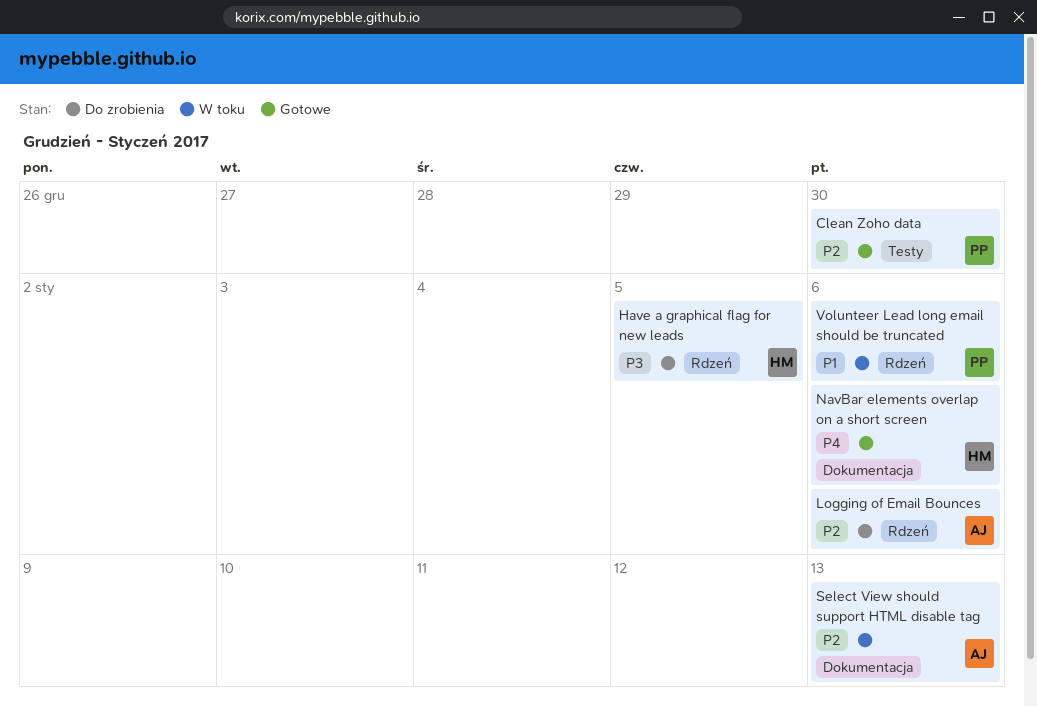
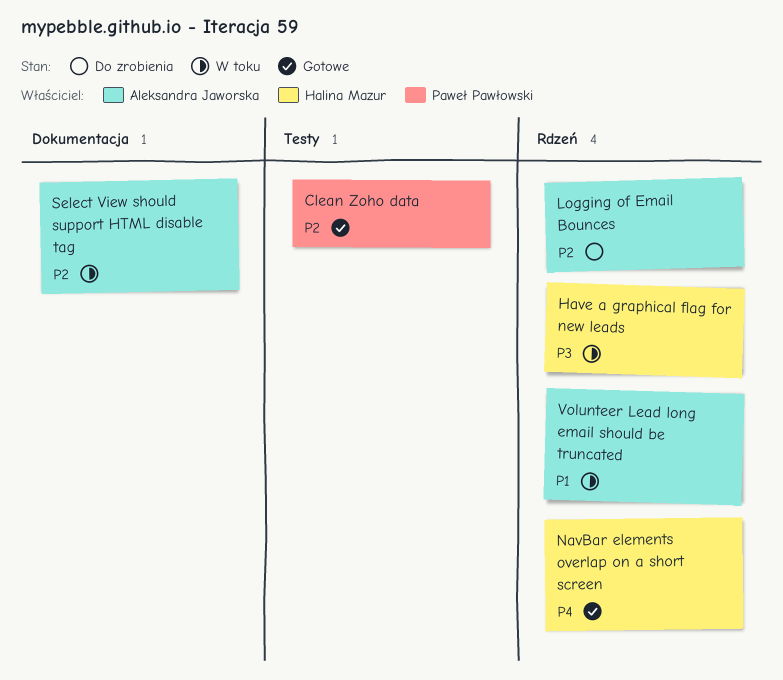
Have a graphical flag for new leads, status: Do zrobienia -> W toku
NavBar elements overlap on a short screen, label: Dokumentacja -> Rdzeń
Volunteer Lead long email should be truncated, owner: Paweł Pawłowski -> Aleksandra Jaworska

